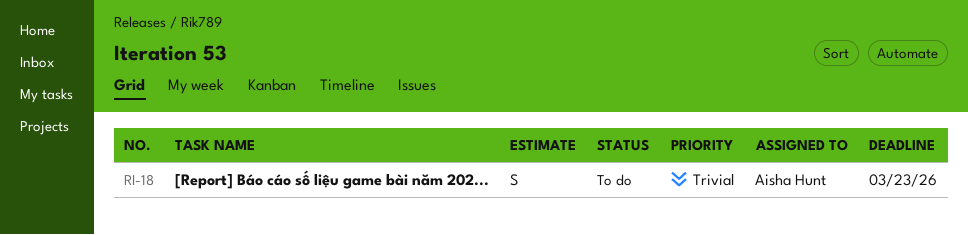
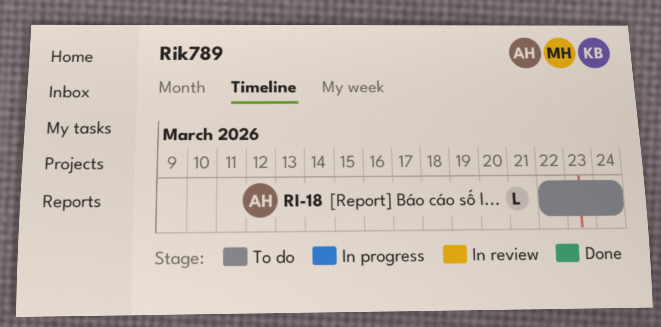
RI-18, estimate: S -> L
RI-18, due: Mar 23 -> Mar 24

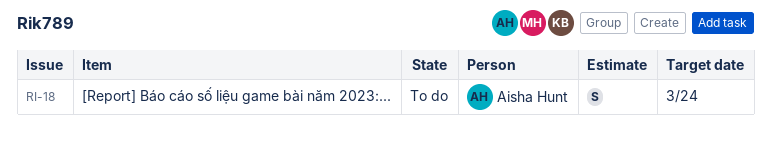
RI-18, estimate: L -> S

